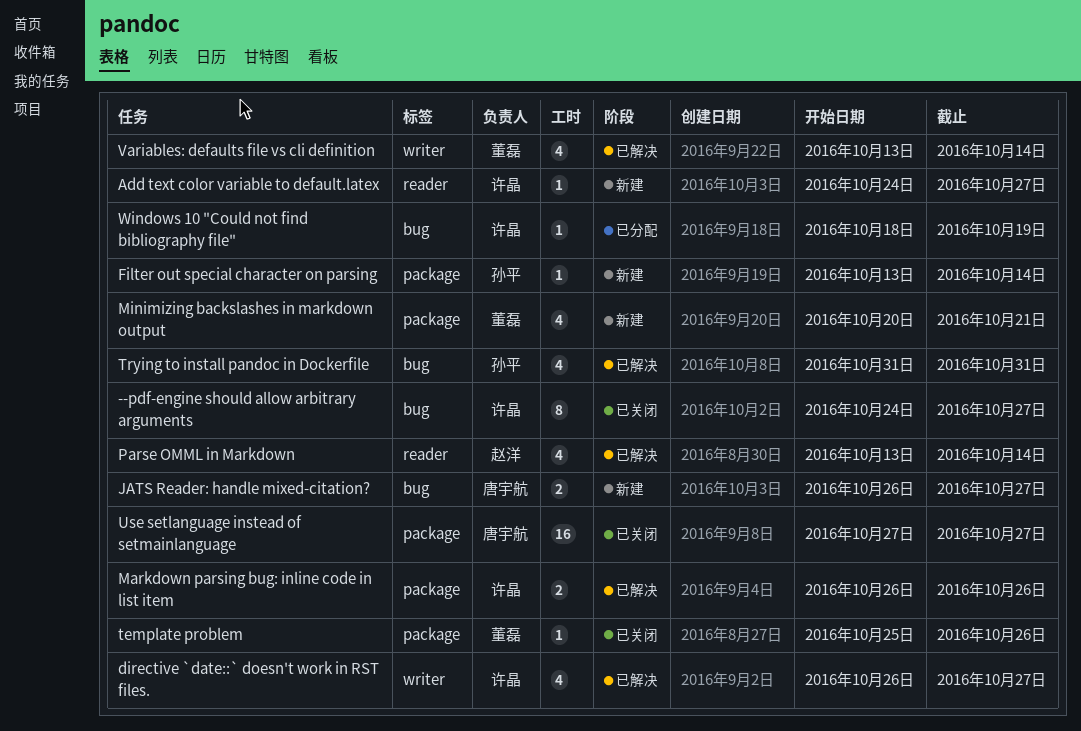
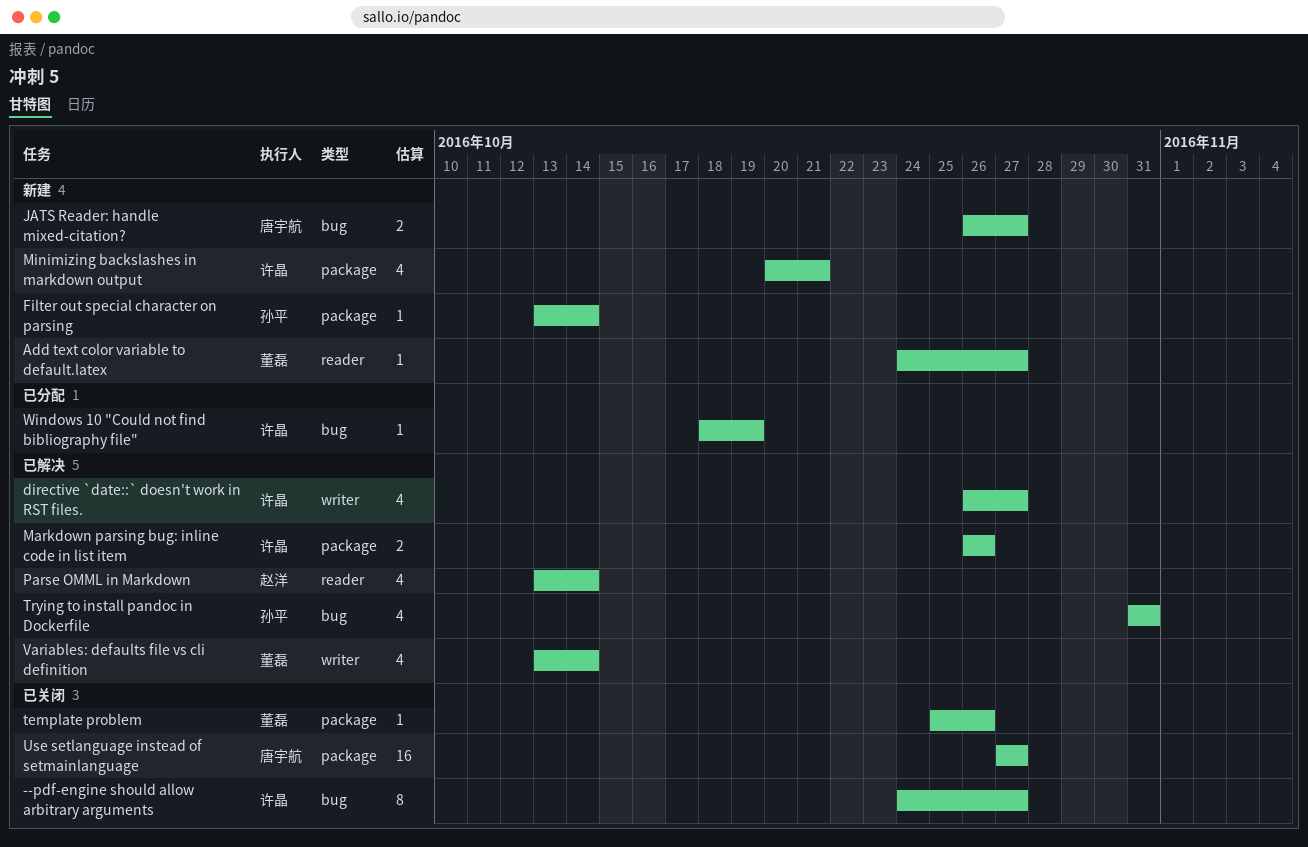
Add text color variable to default.latex, owner: 许晶 -> 董磊
Minimizing backslashes in markdown output, owner: 董磊 -> 许晶

